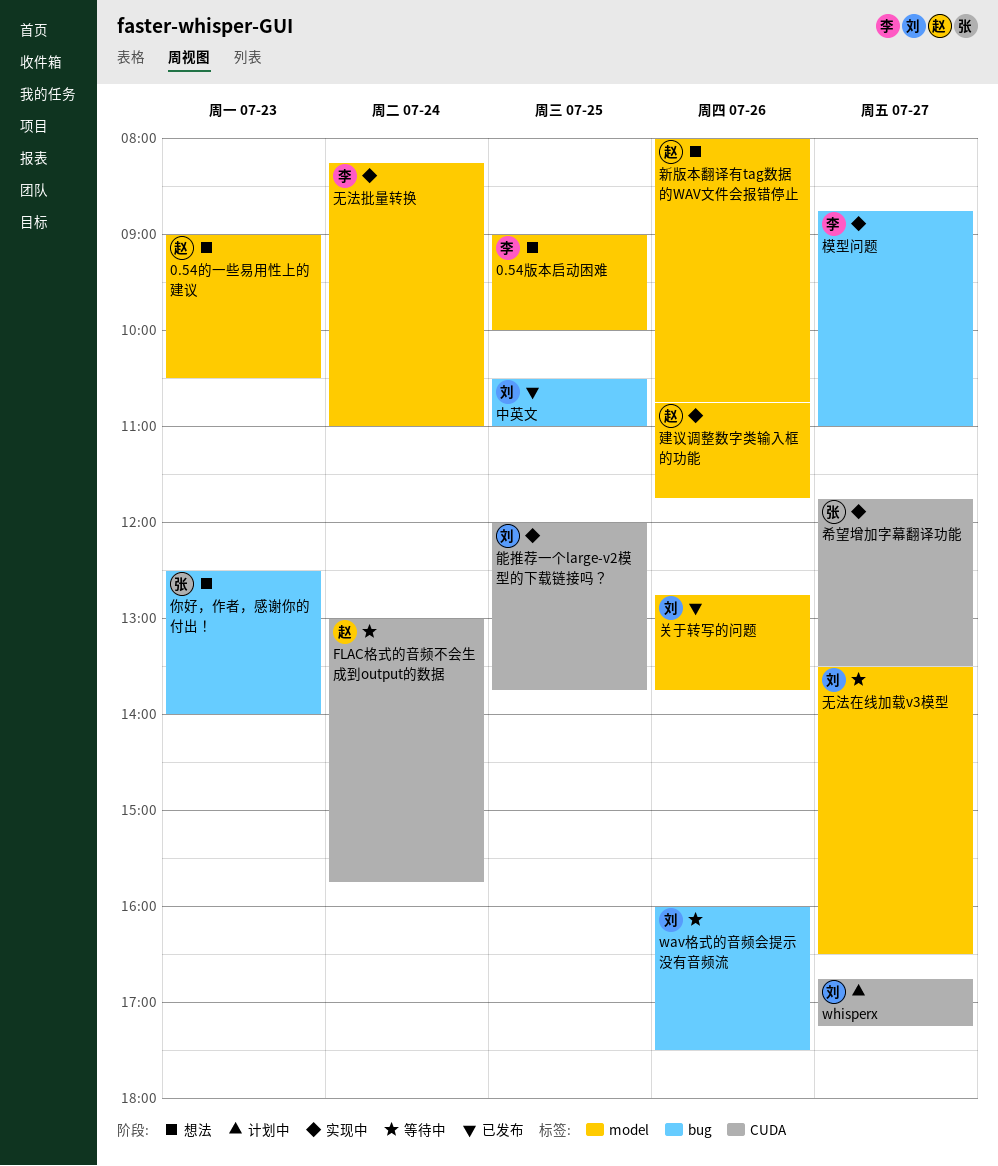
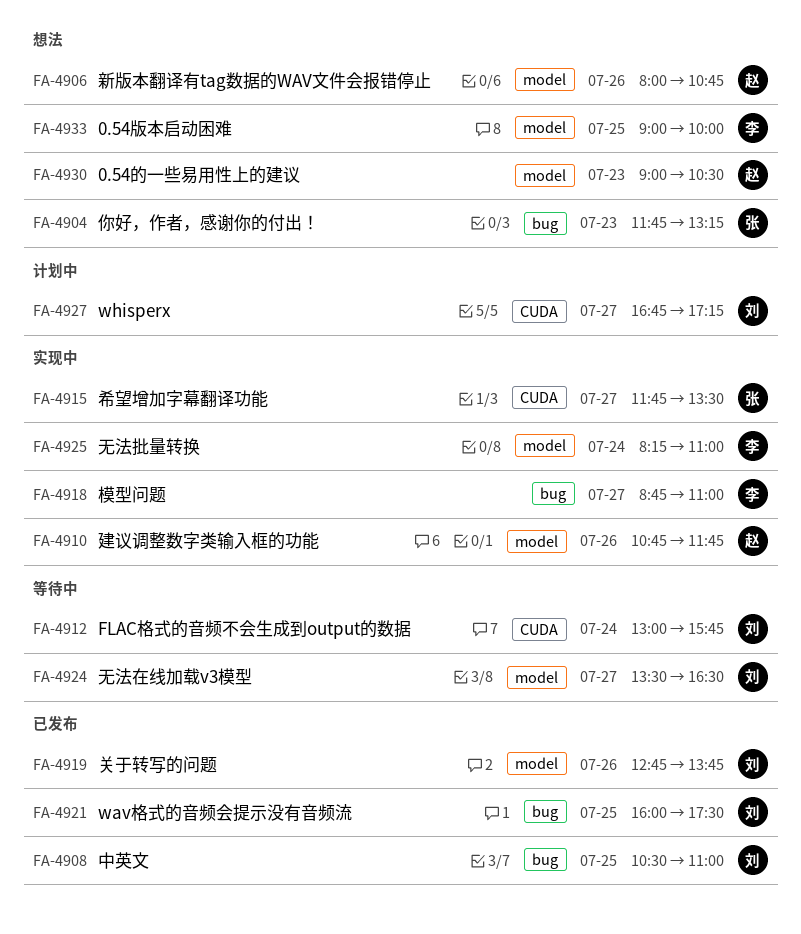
FLAC格式的音频不会生成到output的数据, owner: 赵 -> 刘
wav格式的音频会提示没有音频流, status: 等待中 -> 已发布
wav格式的音频会提示没有音频流, day: Jul 26 -> Jul 25
你好，作者，感谢你的付出！, begins: 12:30 -> 11:45
你好，作者，感谢你的付出！, ends: 14:00 -> 13:15
能推荐一个large-v2模型的下载链接吗？: present -> none

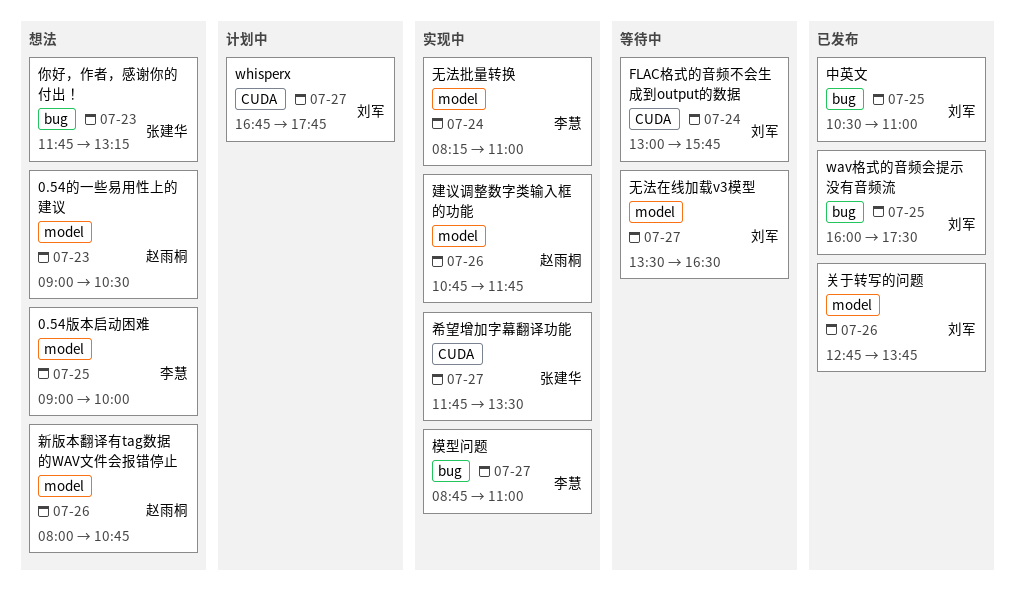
whisperx, ends: 17:15 -> 17:45

